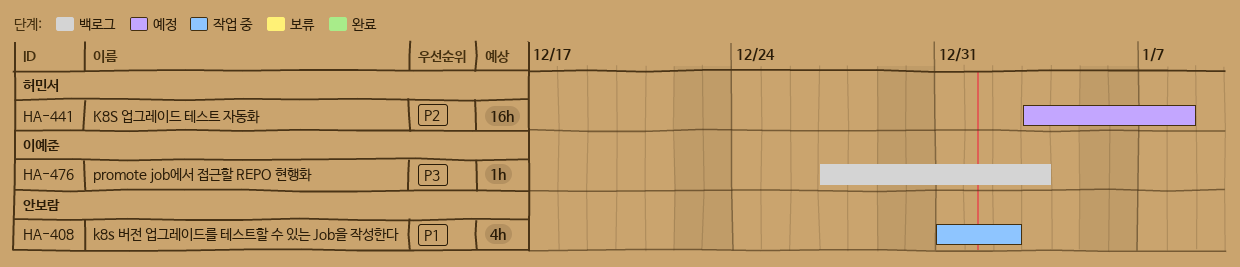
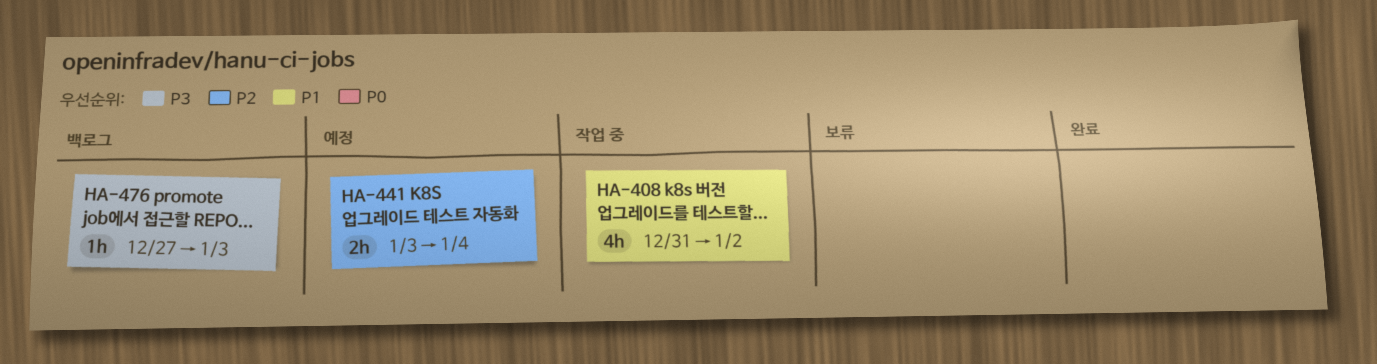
HA-441, estimate: 16h -> 2h
HA-441, due: Jan 8 -> Jan 4

